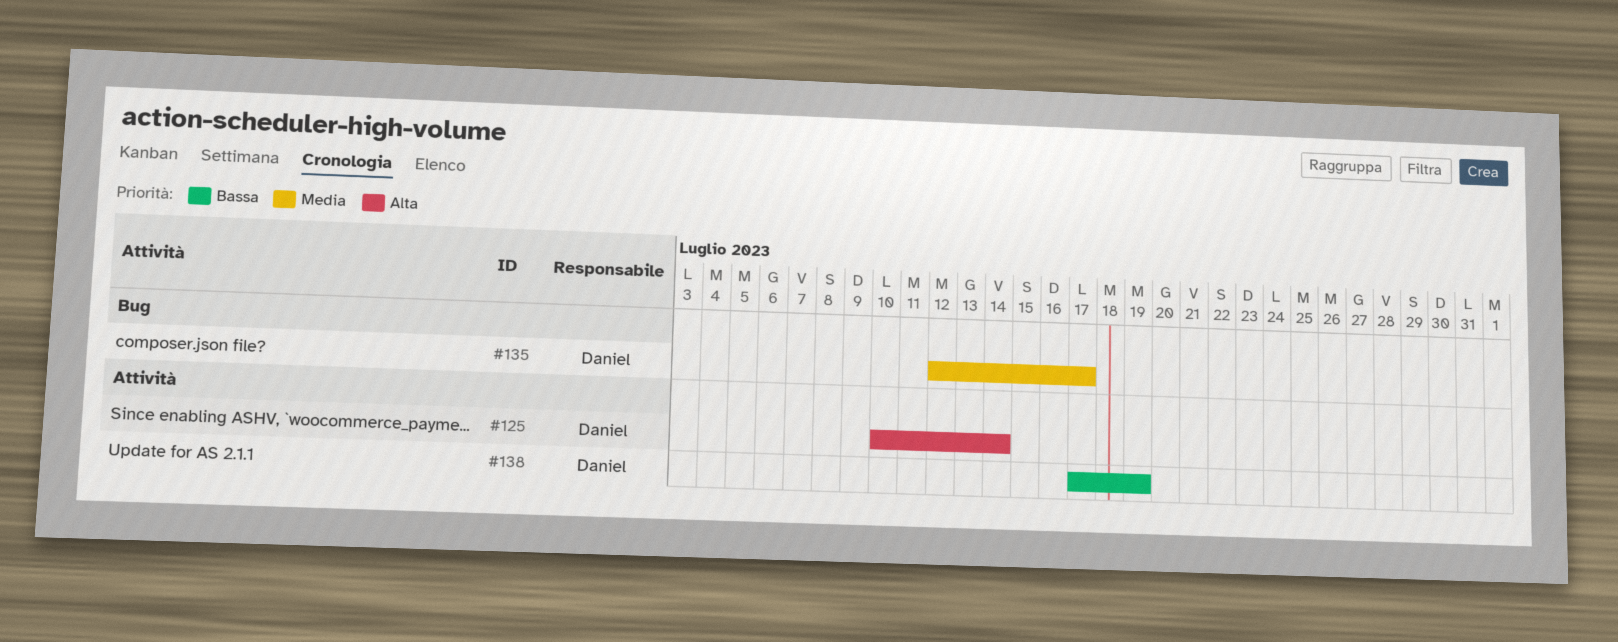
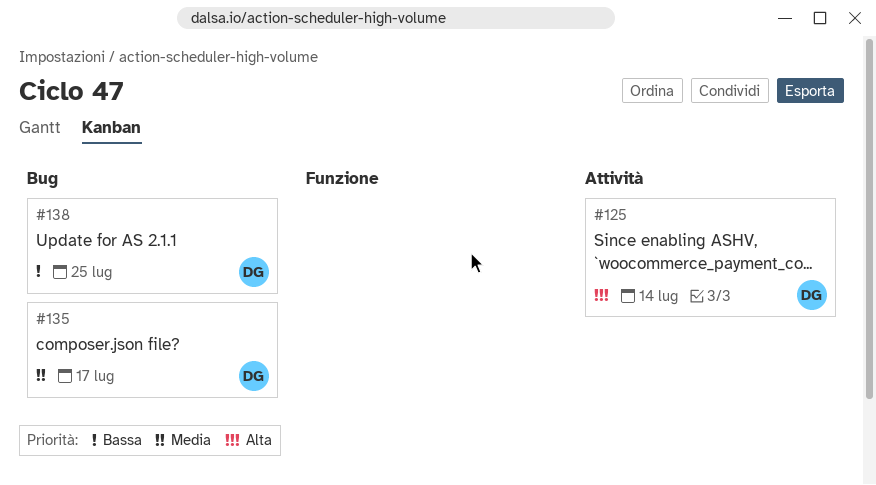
#138, label: Attività -> Bug
#138, due: Jul 19 -> Jul 25

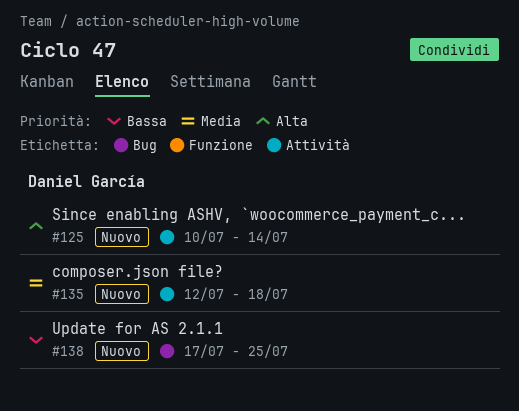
#135, label: Bug -> Attività
#135, due: Jul 17 -> Jul 18

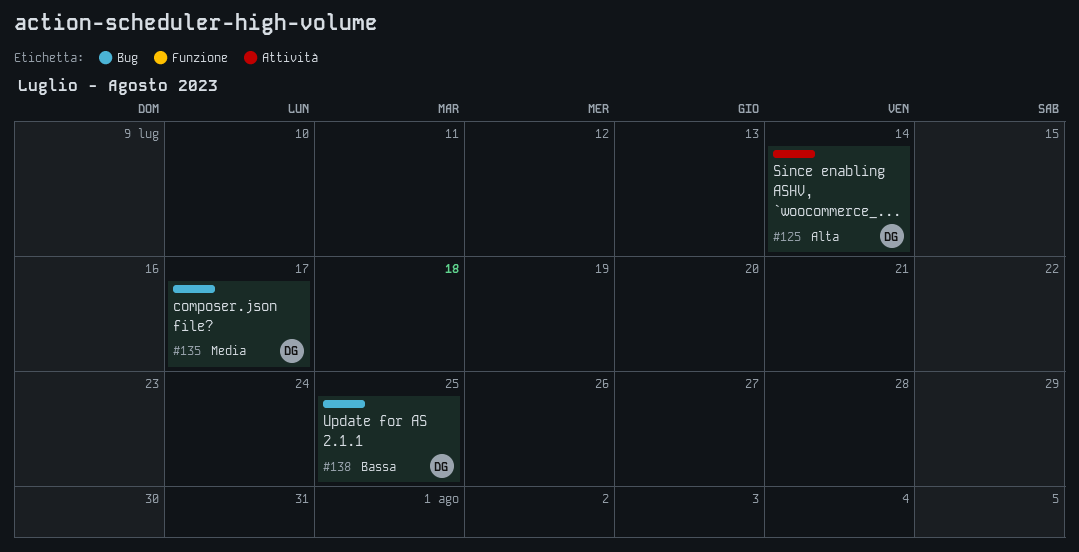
#135, label: Attività -> Bug
#135, due: Jul 18 -> Jul 17

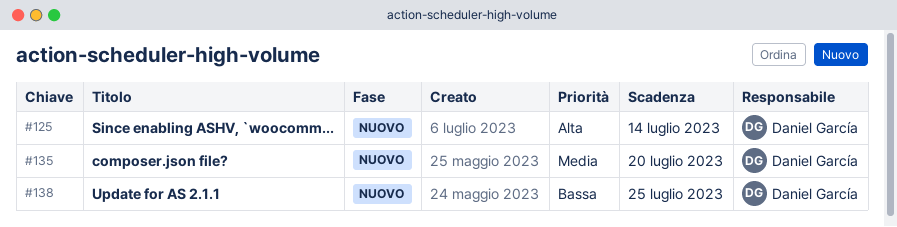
#135, due: Jul 17 -> Jul 20

